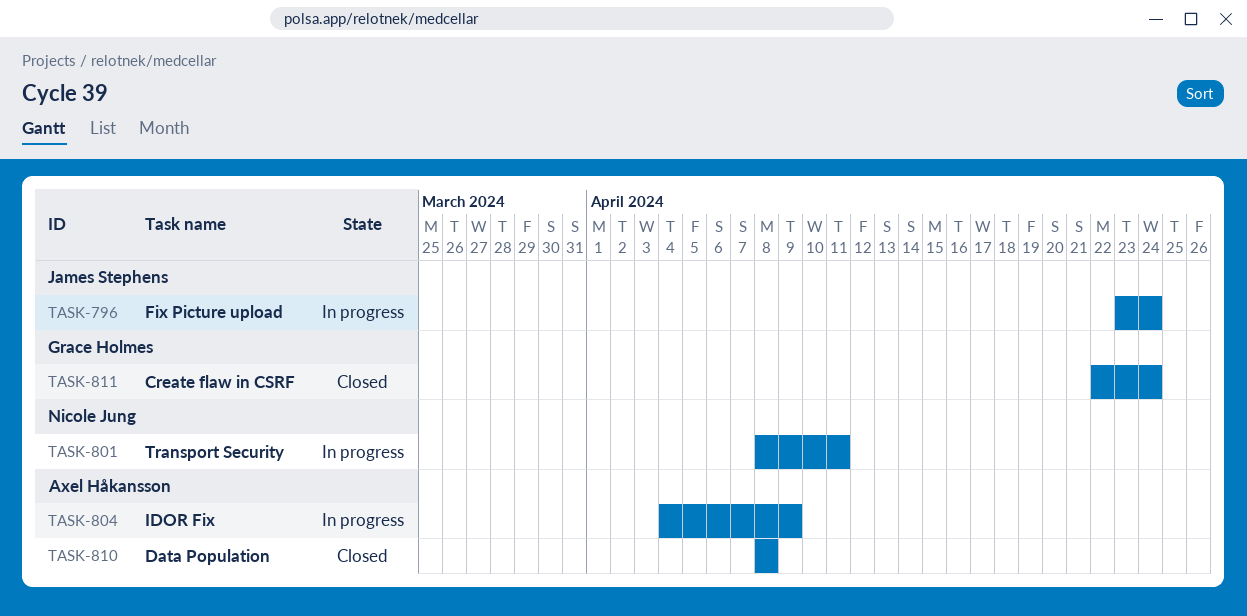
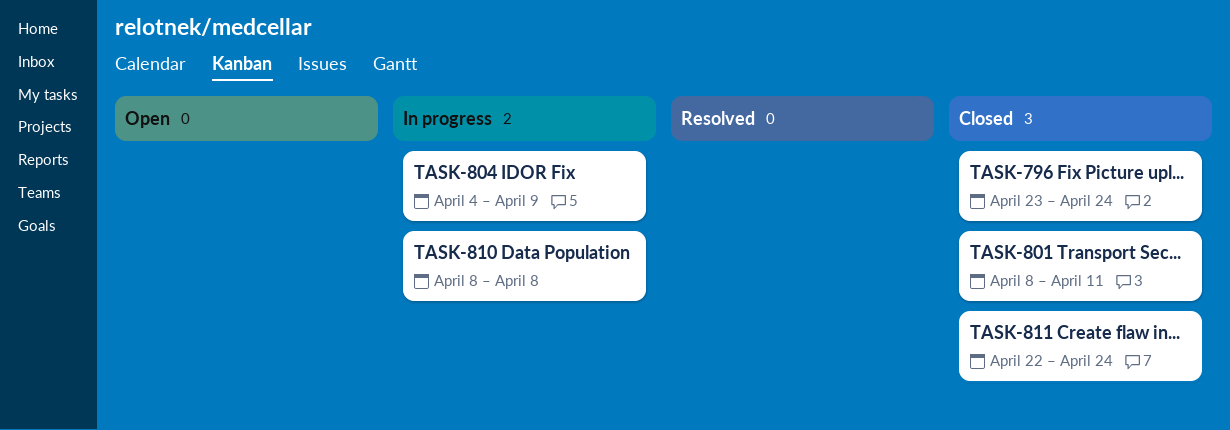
TASK-796, status: In progress -> Closed
TASK-801, status: In progress -> Closed
TASK-810, status: Closed -> In progress

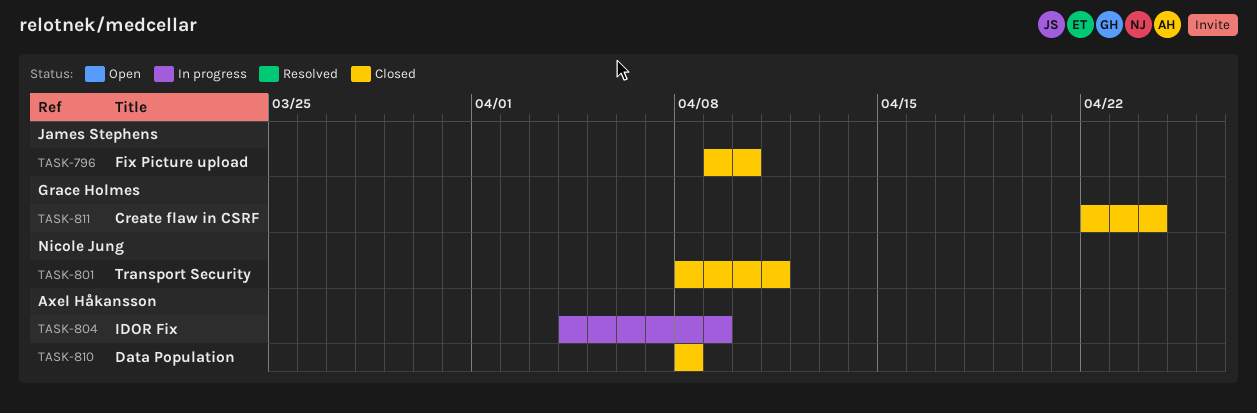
TASK-796, start: Apr 23 -> Apr 9
TASK-796, due: Apr 24 -> Apr 10
TASK-810, status: In progress -> Closed

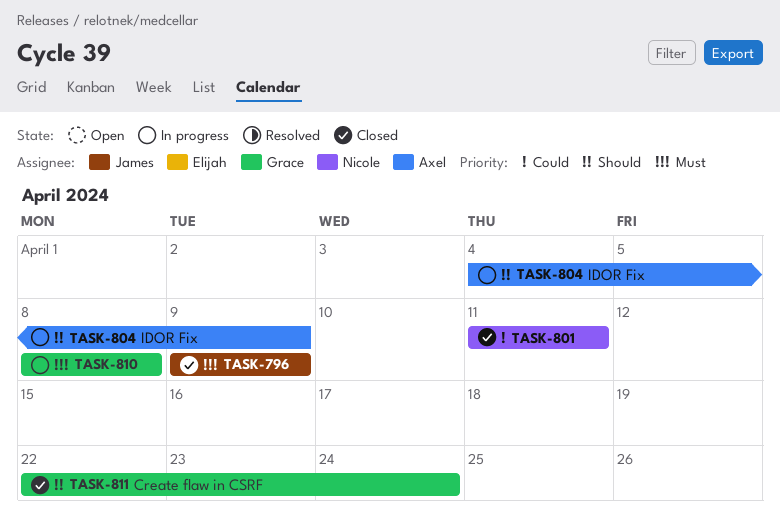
TASK-796, due: Apr 10 -> Apr 9
TASK-801, start: Apr 8 -> Apr 11
TASK-810, status: Closed -> In progress
TASK-810, owner: Axel Håkansson -> Grace Holmes

